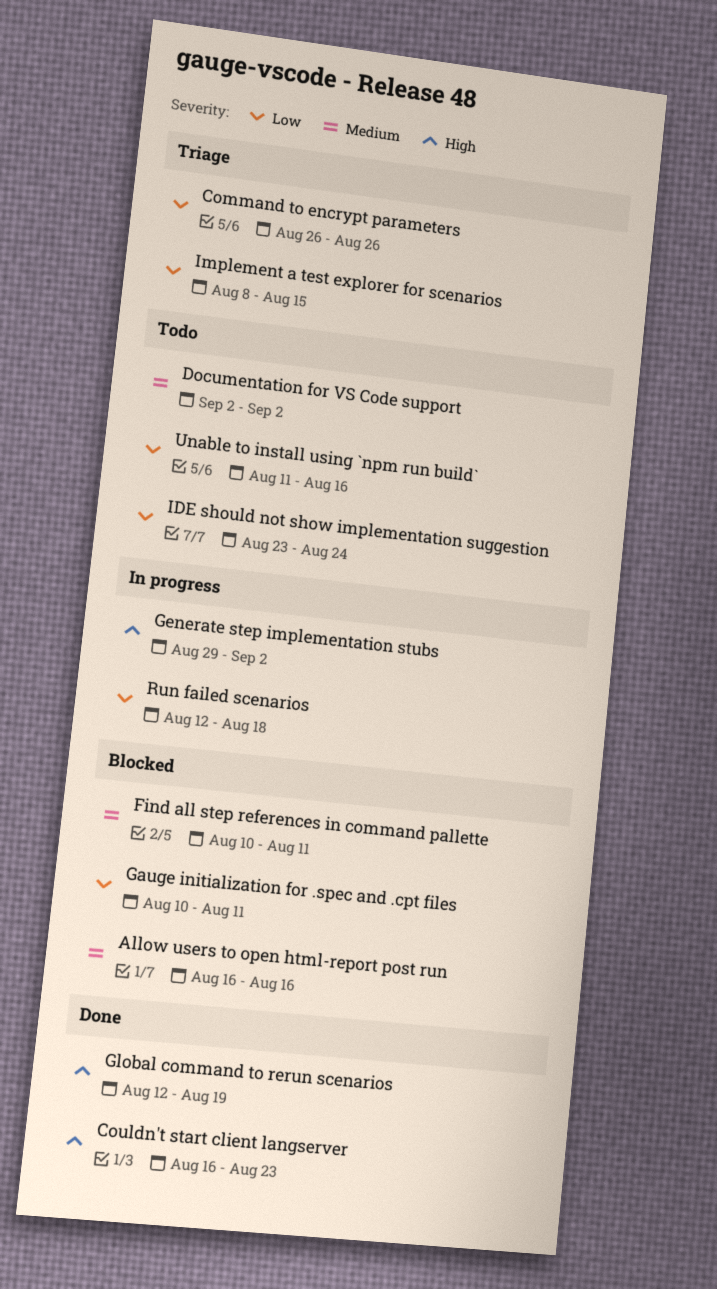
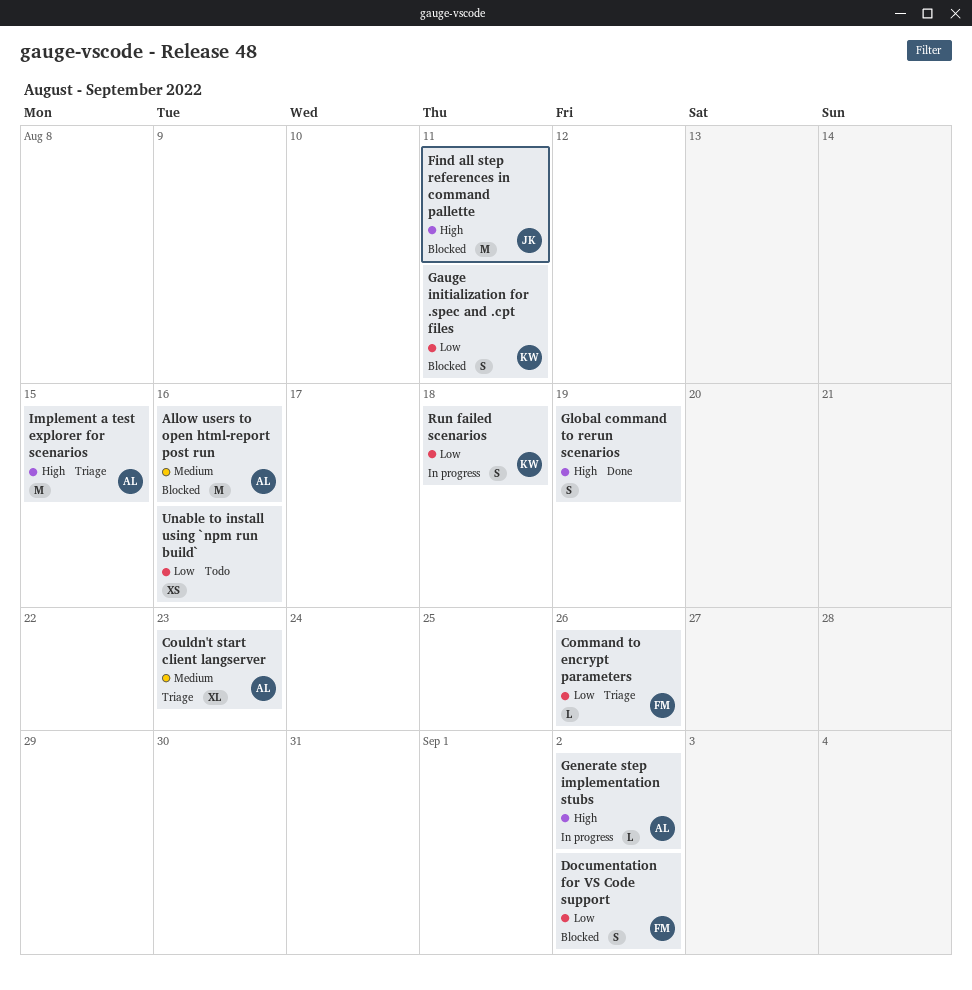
Couldn't start client langserver, status: Done -> Triage
Couldn't start client langserver, priority: High -> Medium
Documentation for VS Code support, status: Todo -> Blocked
Documentation for VS Code support, priority: Medium -> Low
Find all step references in command pallette, priority: Medium -> High
IDE should not show implementation suggestion: present -> none
Implement a test explorer for scenarios, priority: Low -> High

